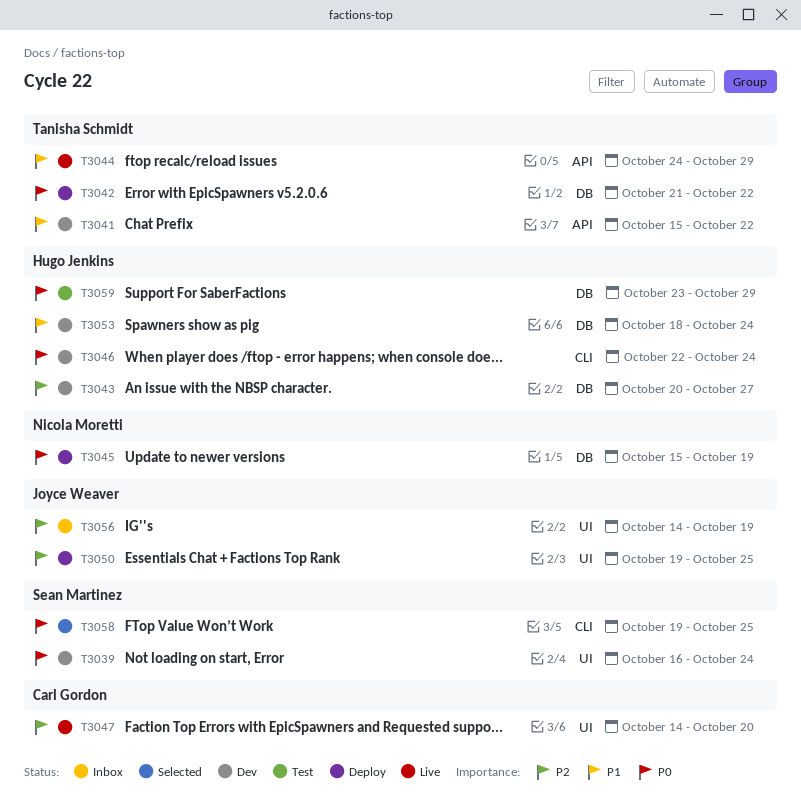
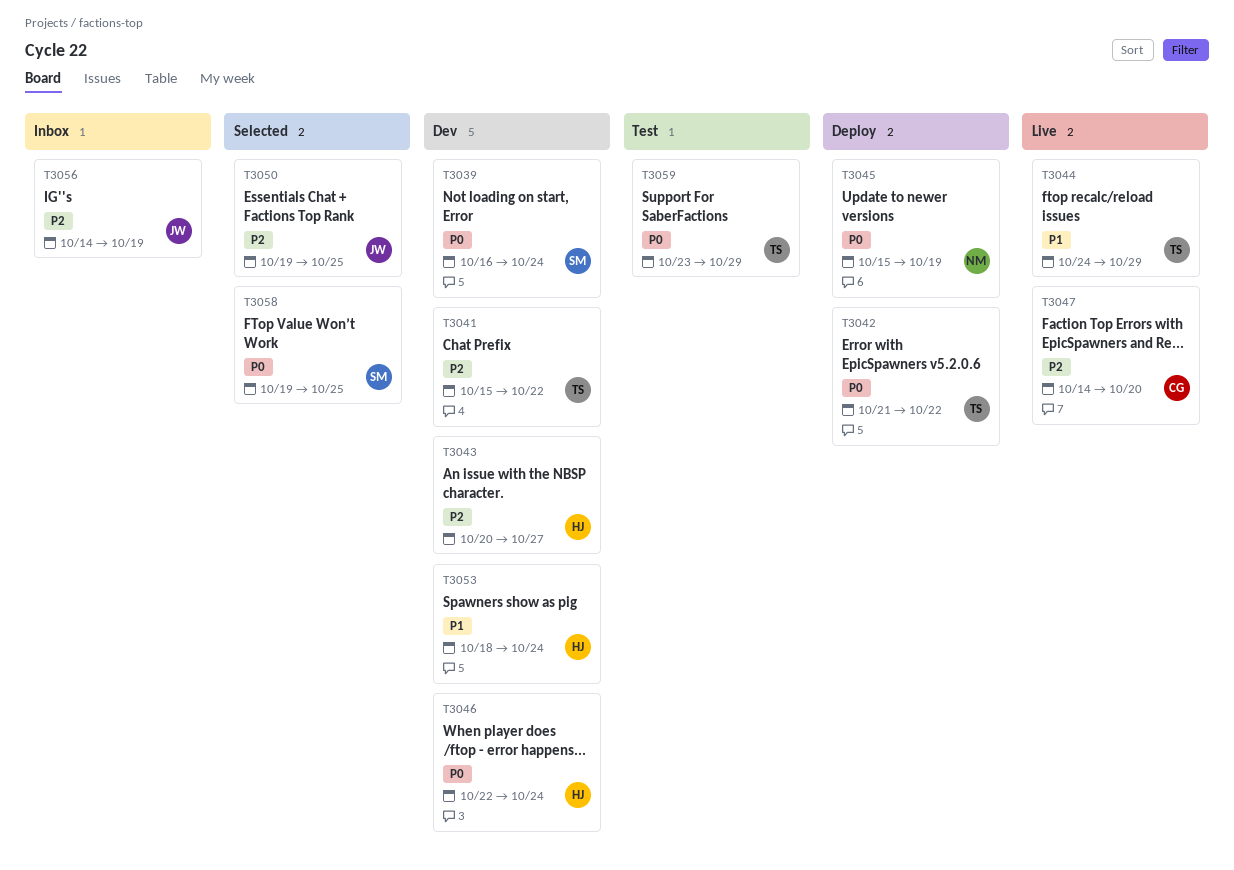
T3041, priority: P1 -> P2
T3050, status: Deploy -> Selected
T3059, owner: Hugo Jenkins -> Tanisha Schmidt

